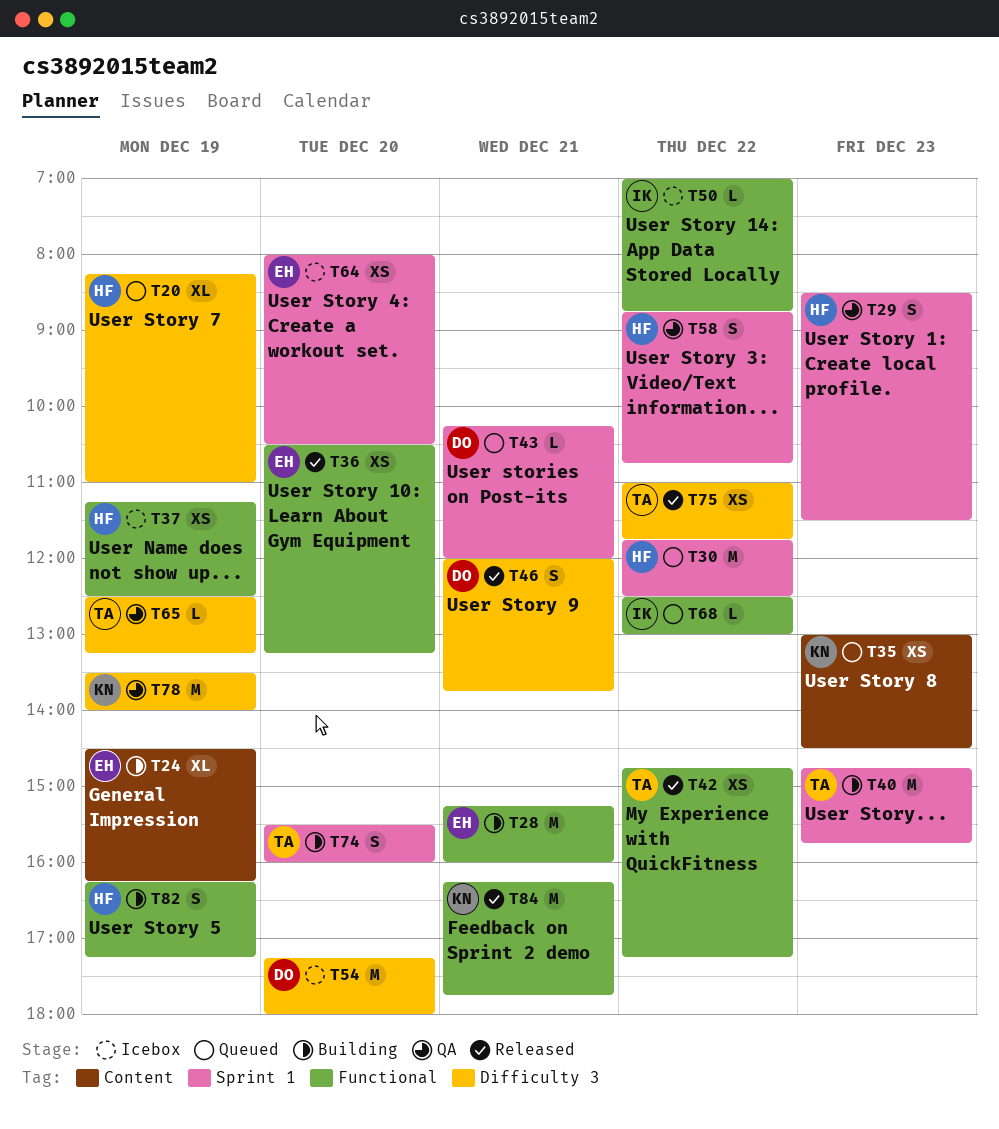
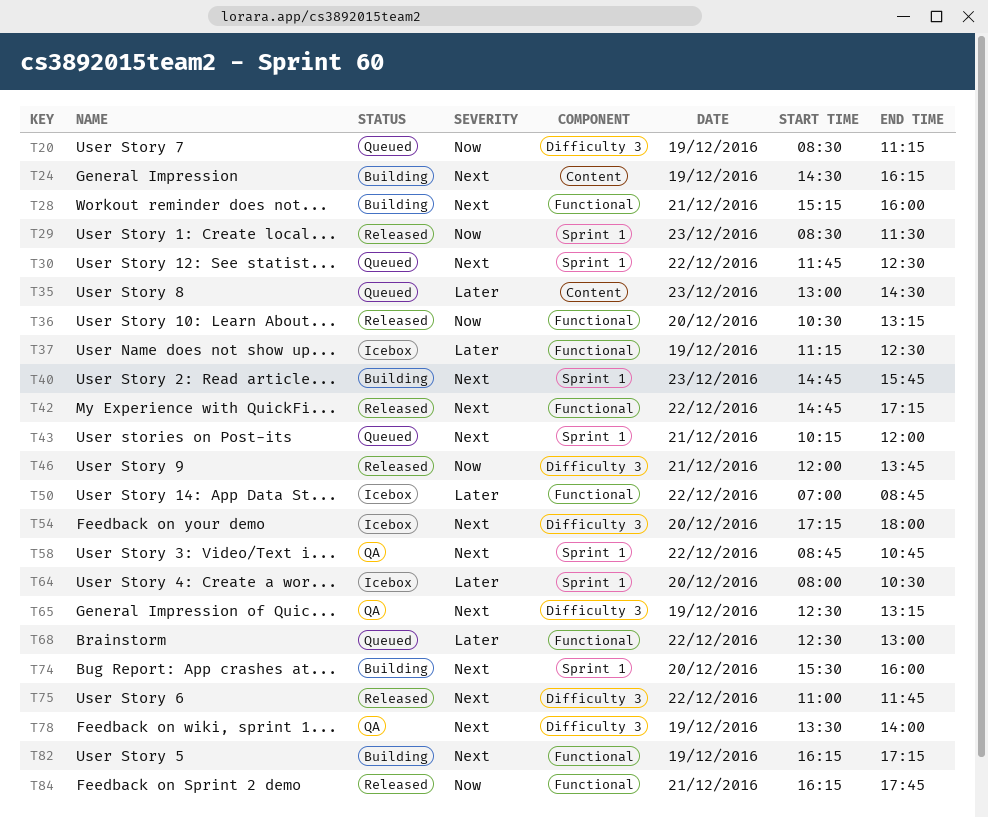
T20, begins: 08:15 -> 08:30
T20, ends: 11:00 -> 11:15
T29, status: QA -> Released

